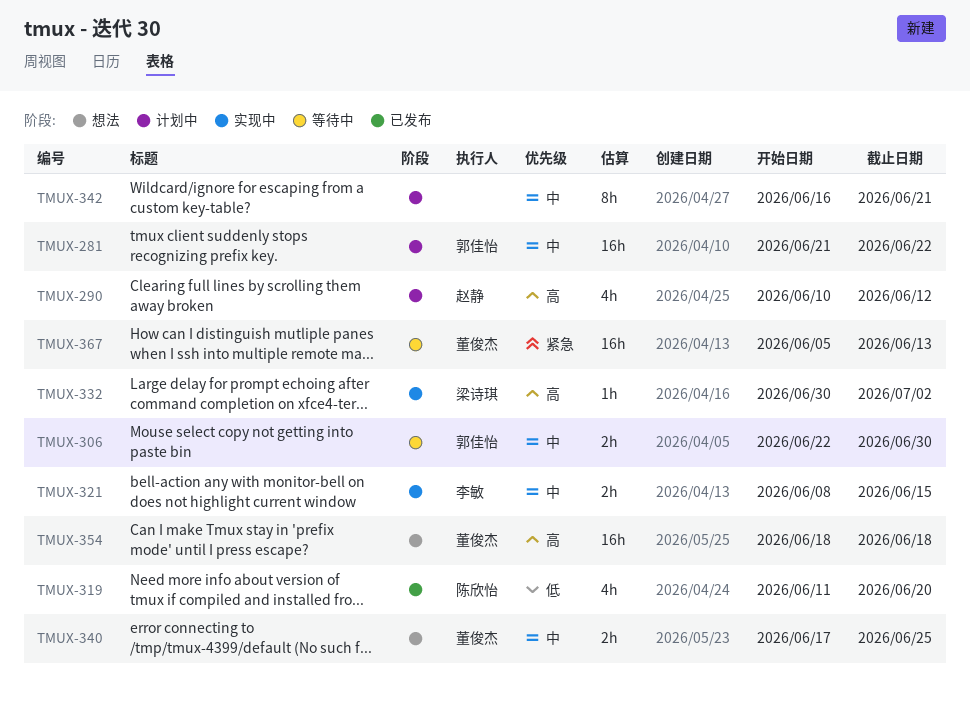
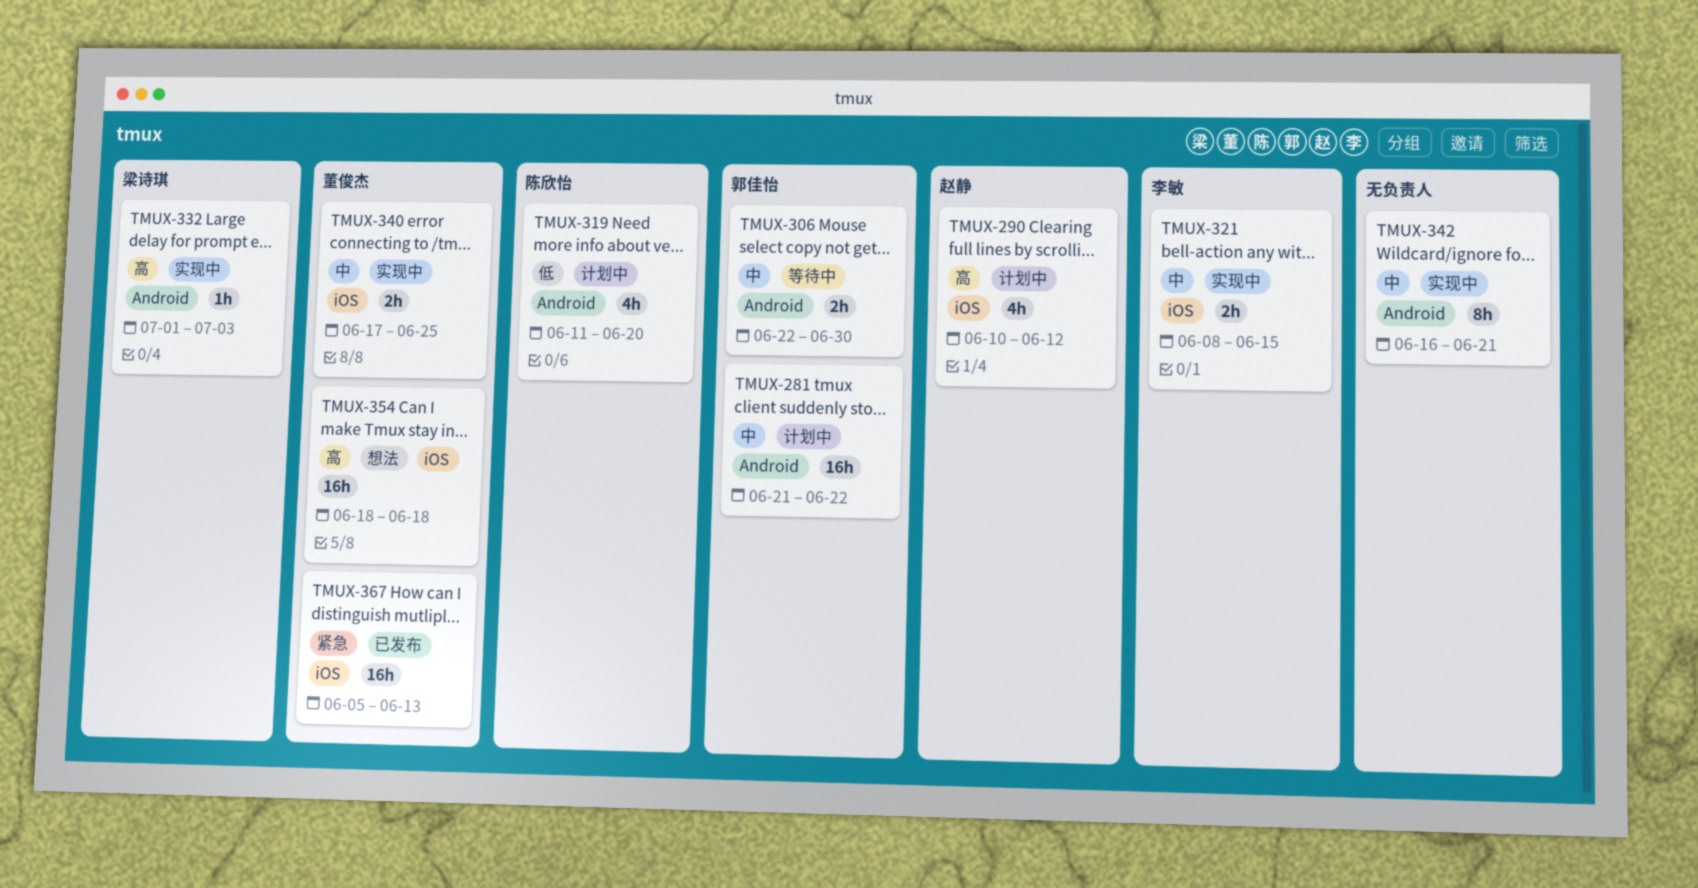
TMUX-319, status: 已发布 -> 计划中
TMUX-332, start: Jun 30 -> Jul 1
TMUX-332, due: Jul 2 -> Jul 3
TMUX-340, status: 想法 -> 实现中
TMUX-342, status: 计划中 -> 实现中
TMUX-367, status: 等待中 -> 已发布

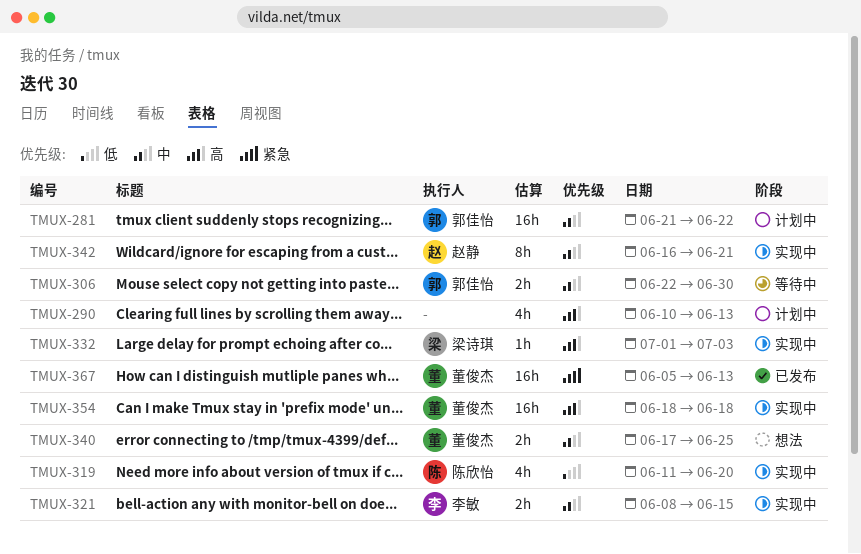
TMUX-290, owner: 赵静 -> none
TMUX-290, due: Jun 12 -> Jun 13
TMUX-319, status: 计划中 -> 实现中
TMUX-340, status: 实现中 -> 想法
TMUX-342, owner: none -> 赵静
TMUX-354, status: 想法 -> 实现中

